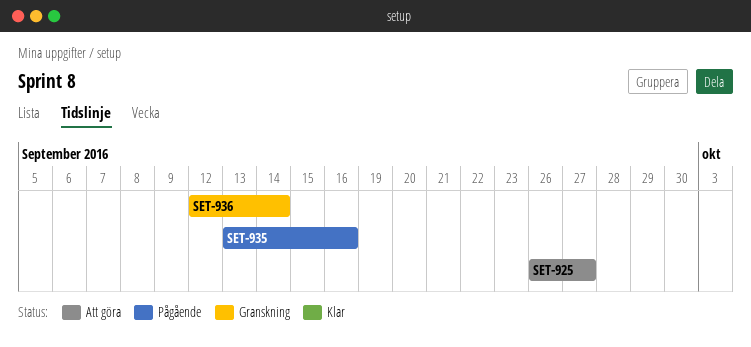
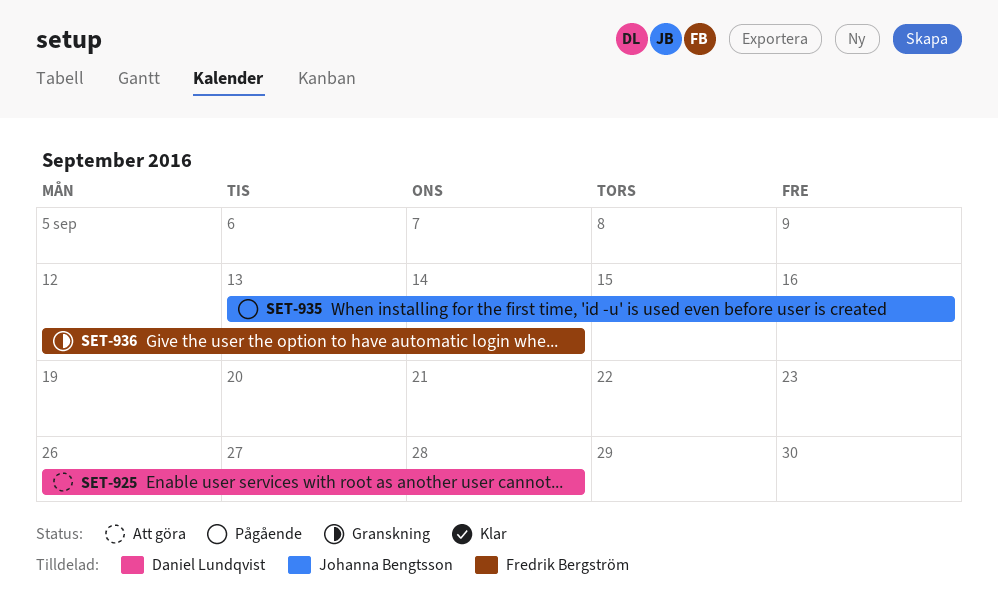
SET-925, due: Sep 27 -> Sep 28

